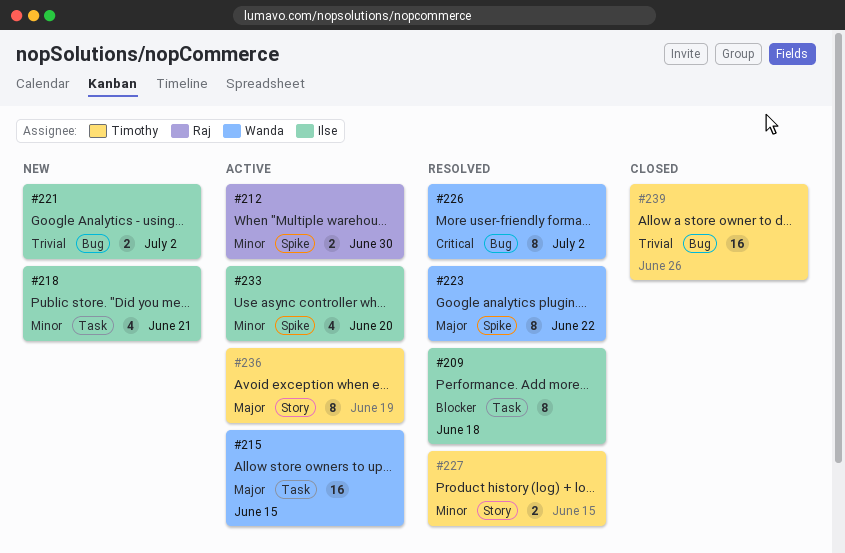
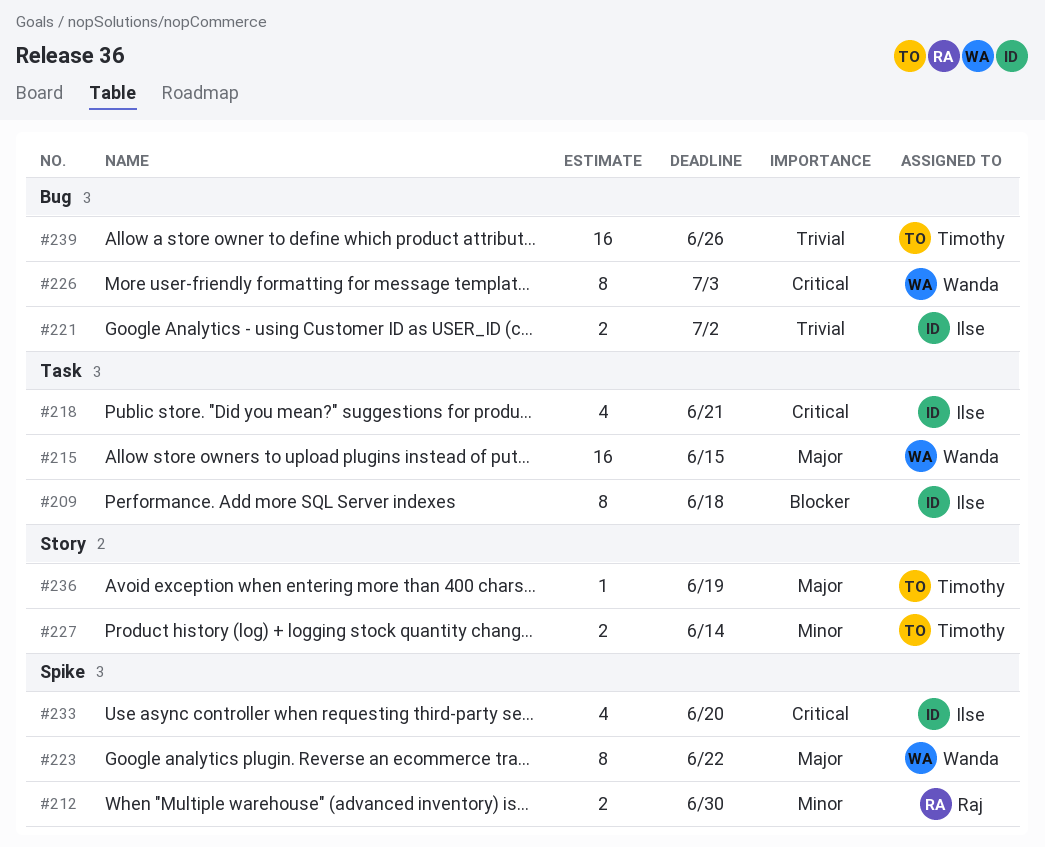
#218, priority: Minor -> Critical
#226, due: Jul 2 -> Jul 3
#227, due: Jun 15 -> Jun 14
#233, priority: Minor -> Critical
#236, estimate: 8 -> 1

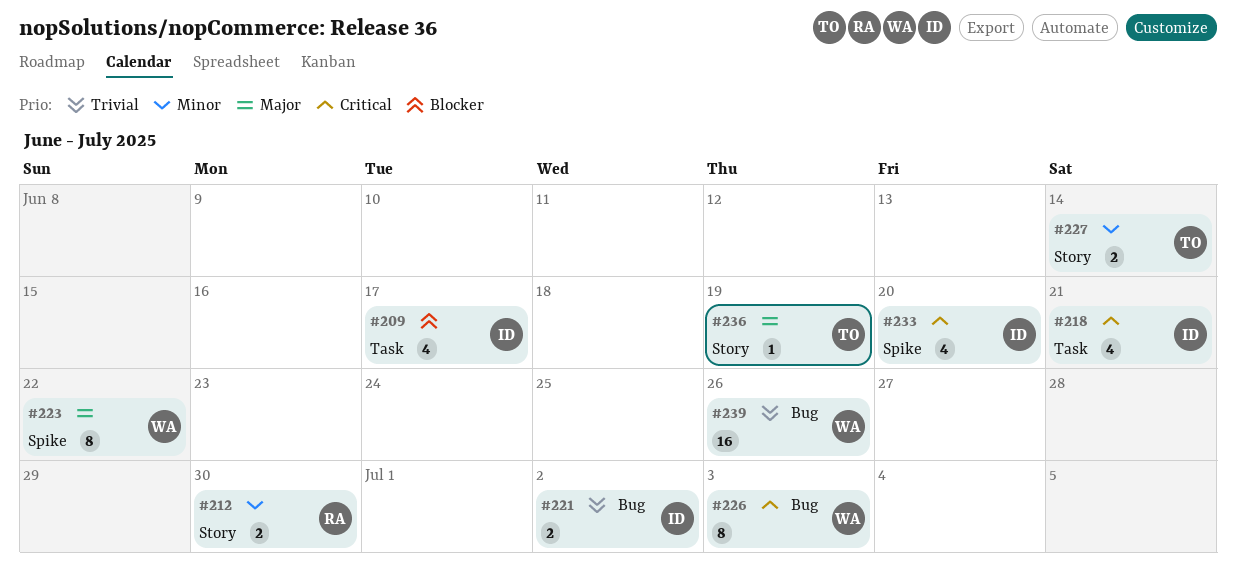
#209, estimate: 8 -> 4
#209, due: Jun 18 -> Jun 17
#212, label: Spike -> Story
#215: present -> none
#239, owner: Timothy -> Wanda

